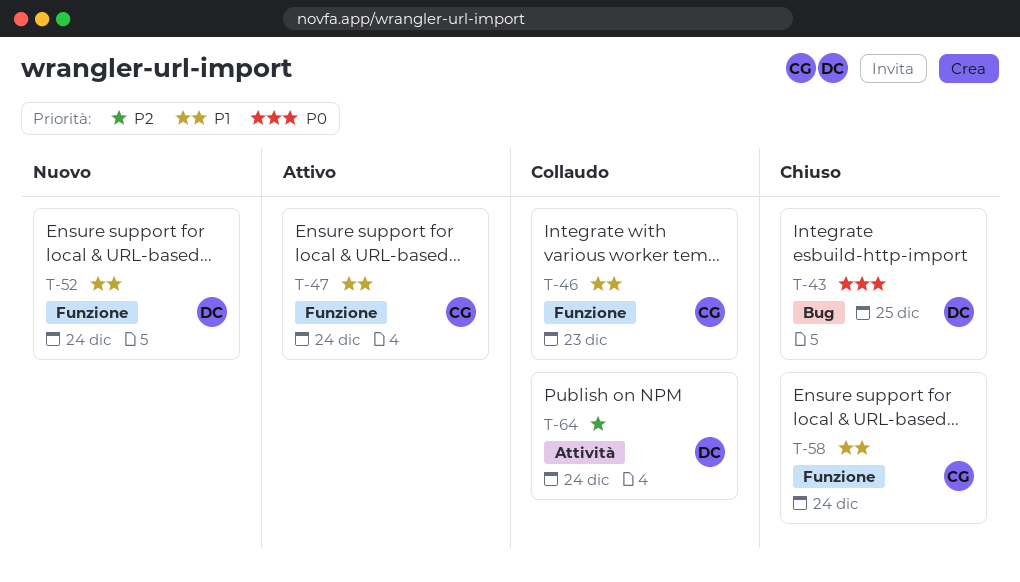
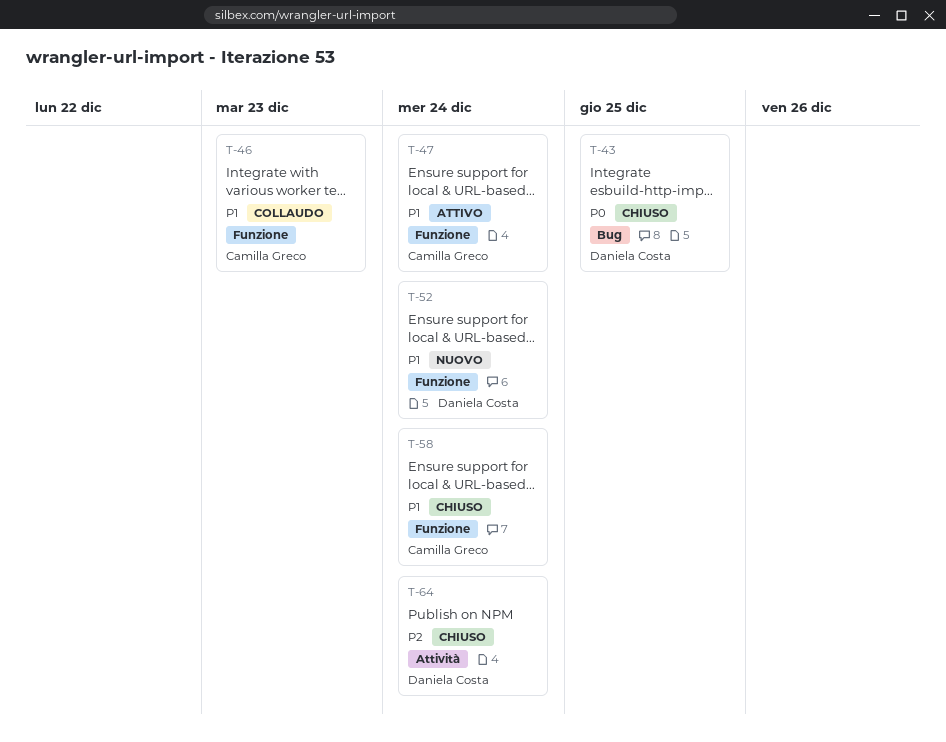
T-64, status: Collaudo -> Chiuso

